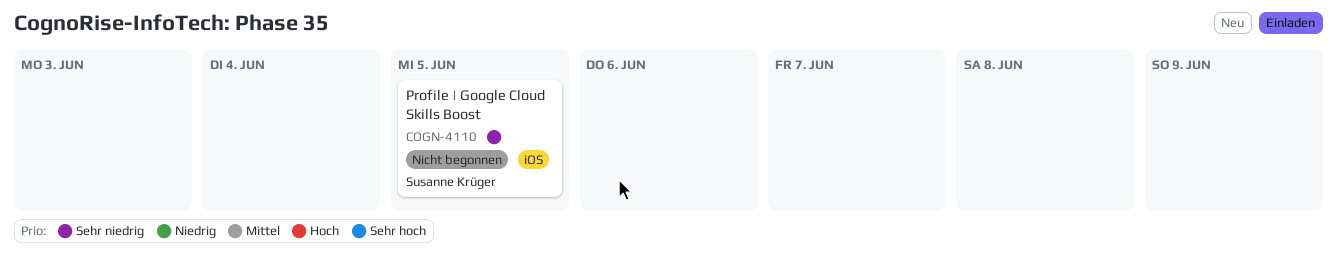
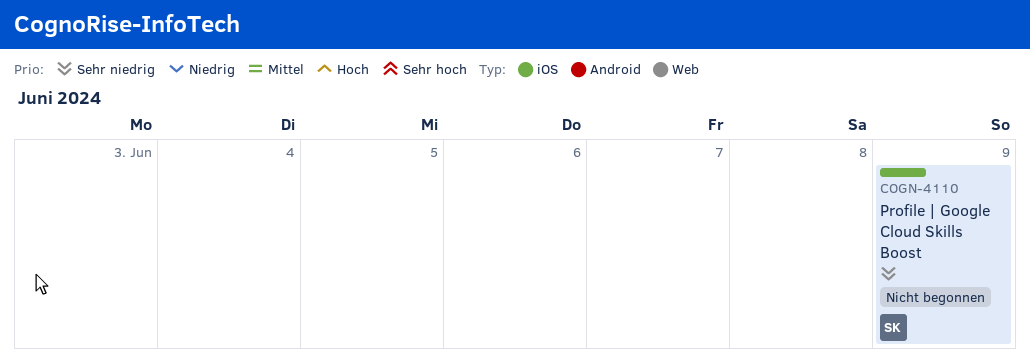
COGN-4110, due: Jun 5 -> Jun 9

